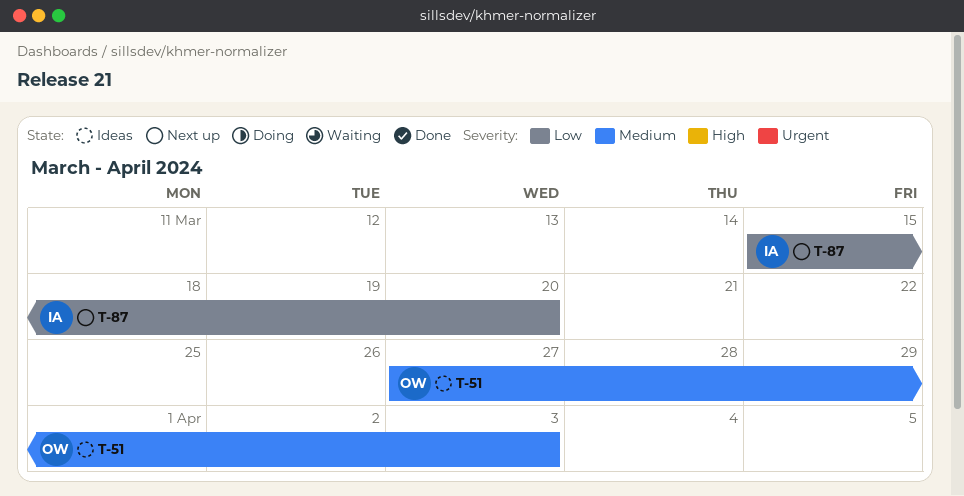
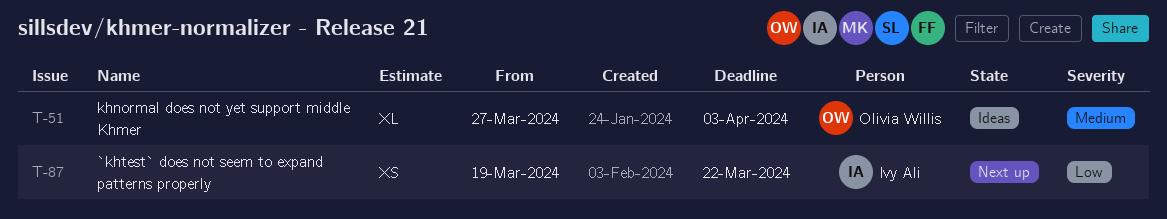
T-87, start: Mar 15 -> Mar 19
T-87, due: Mar 20 -> Mar 22

